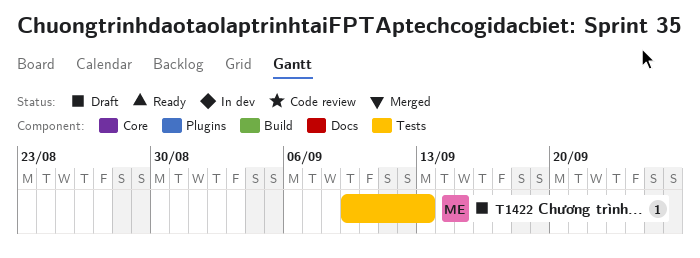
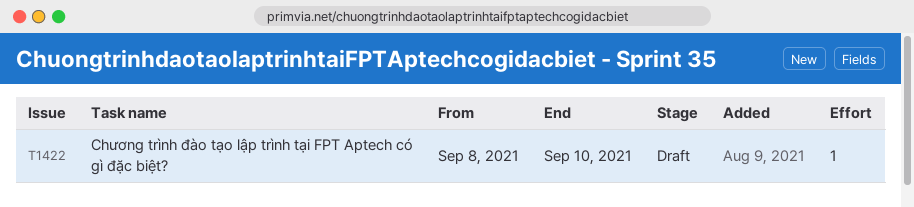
T1422, start: Sep 9 -> Sep 8
T1422, due: Sep 13 -> Sep 10

